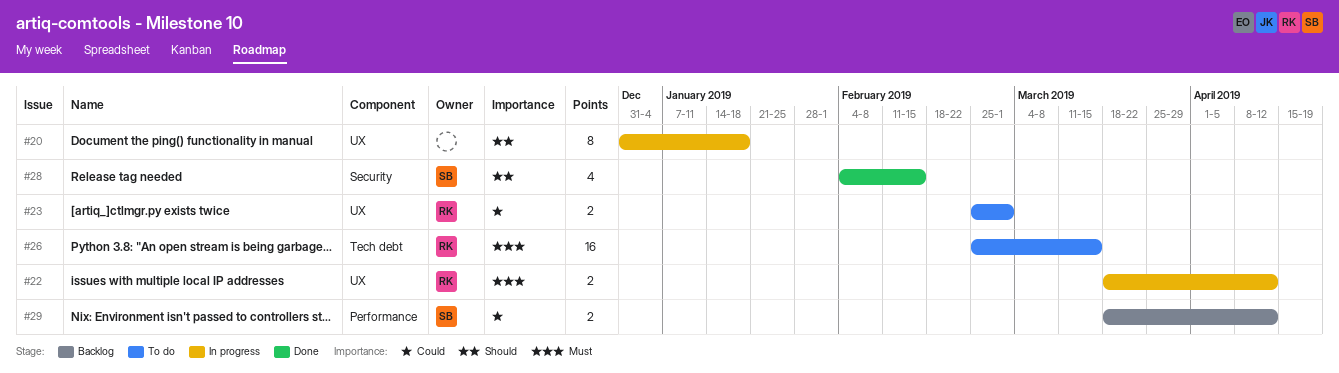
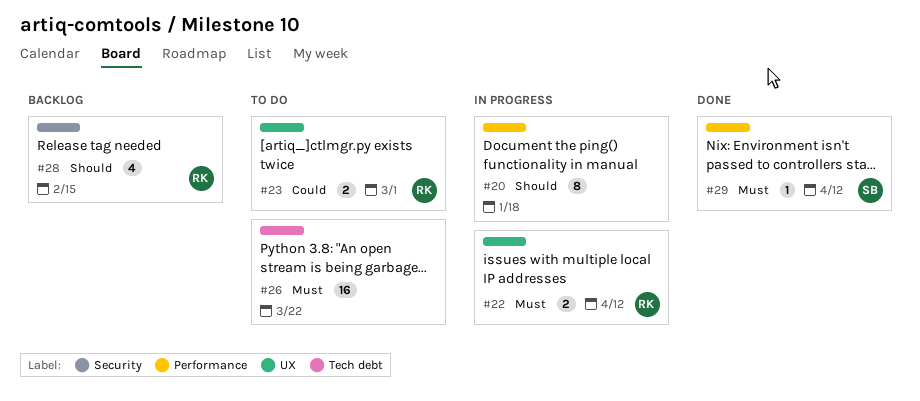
#20, label: UX -> Performance
#26, owner: RK -> none
#26, due: Mar 15 -> Mar 22
#28, status: Done -> Backlog
#28, owner: SB -> RK
#29, status: Backlog -> Done
#29, priority: Could -> Must
#29, estimate: 2 -> 1

